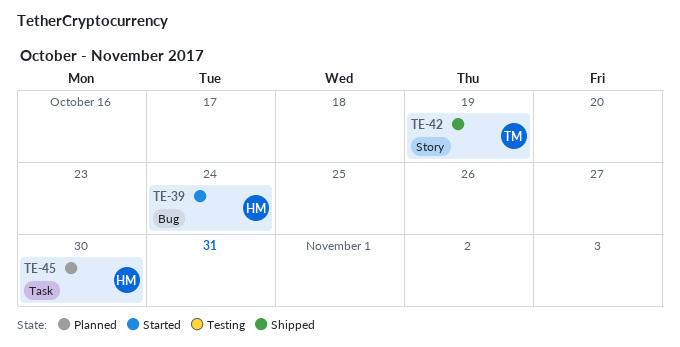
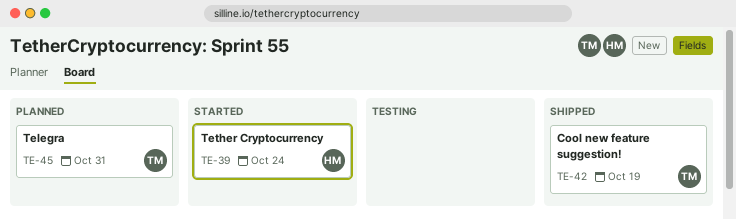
TE-45, owner: HM -> TM
TE-45, due: Oct 30 -> Oct 31

